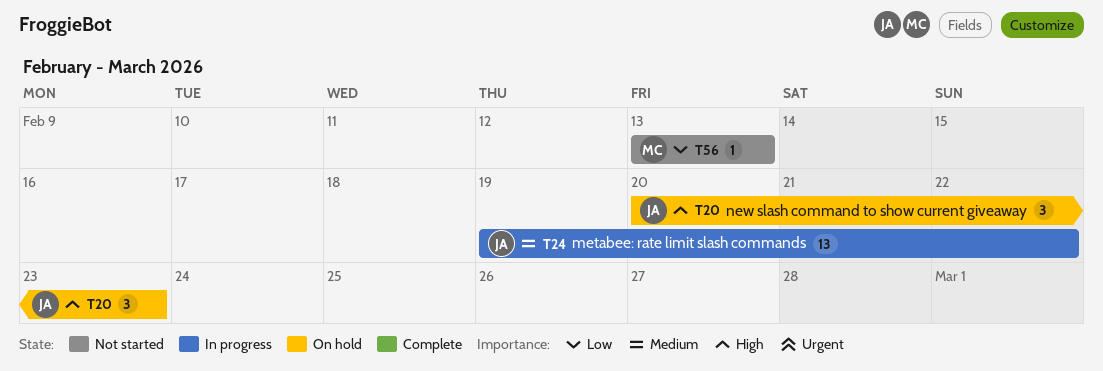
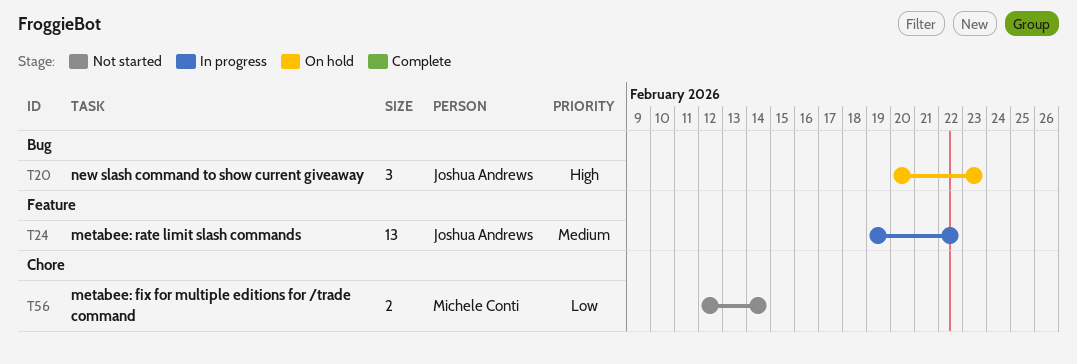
T56, estimate: 1 -> 2
T56, start: Feb 13 -> Feb 12
T56, due: Feb 13 -> Feb 14

